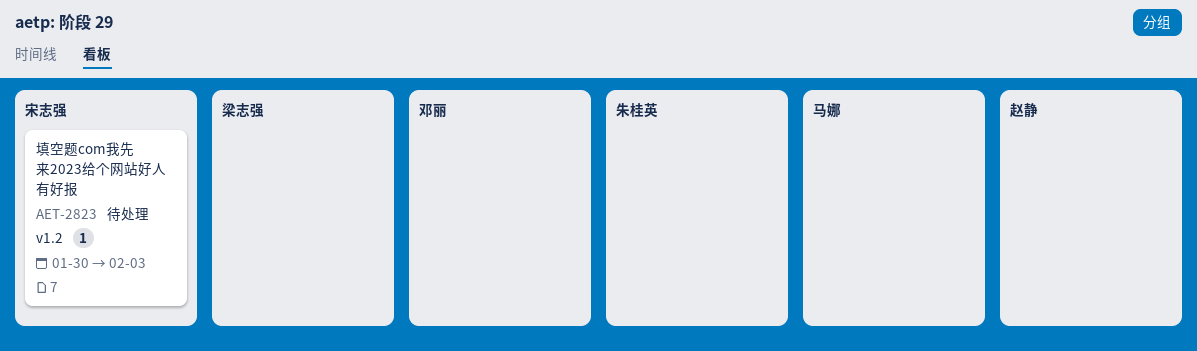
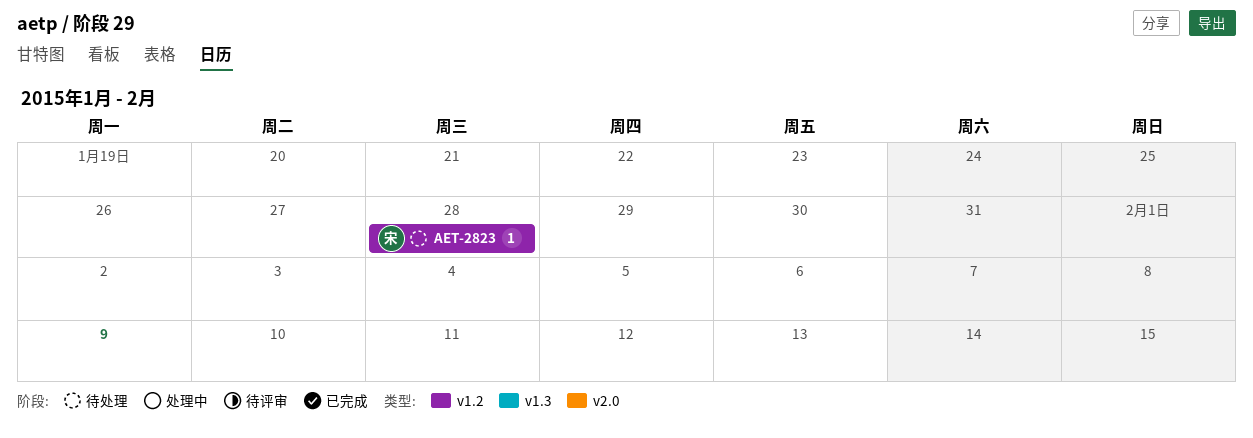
AET-2823, start: Jan 30 -> Jan 28
AET-2823, due: Feb 3 -> Jan 28

